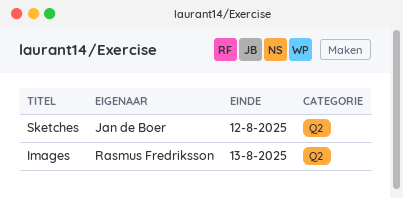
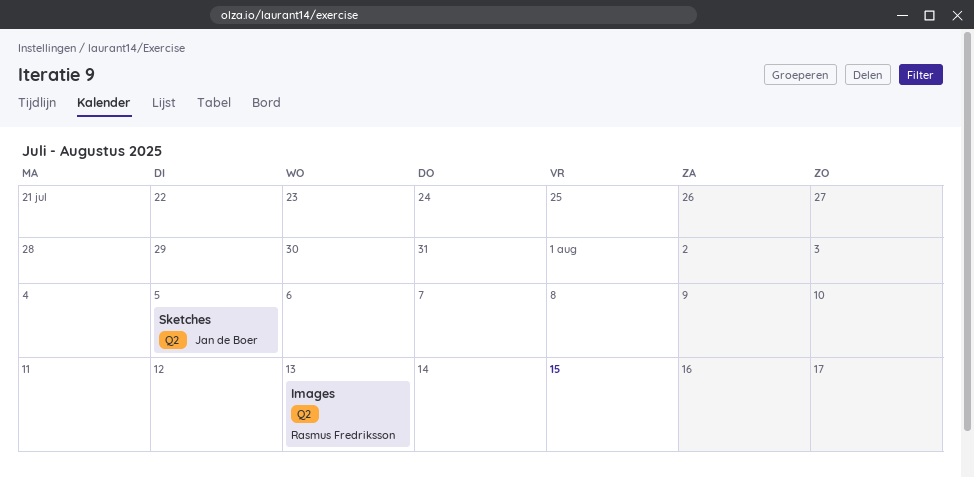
Sketches, due: Aug 12 -> Aug 5

